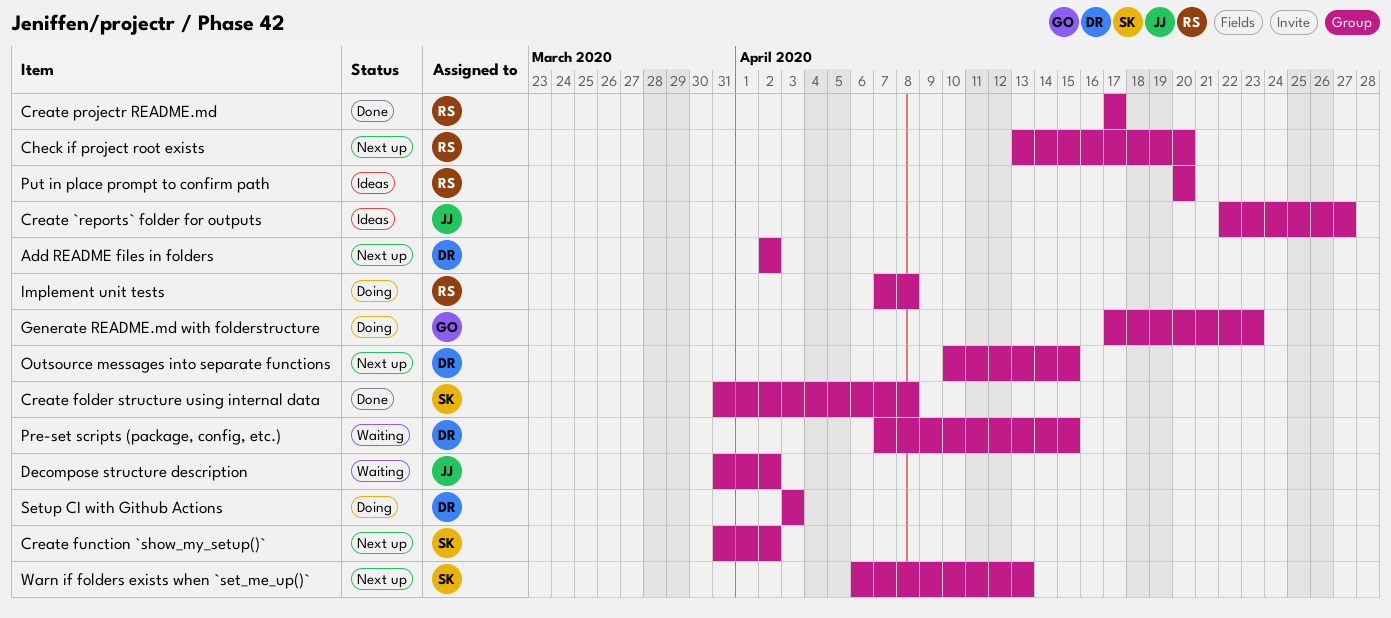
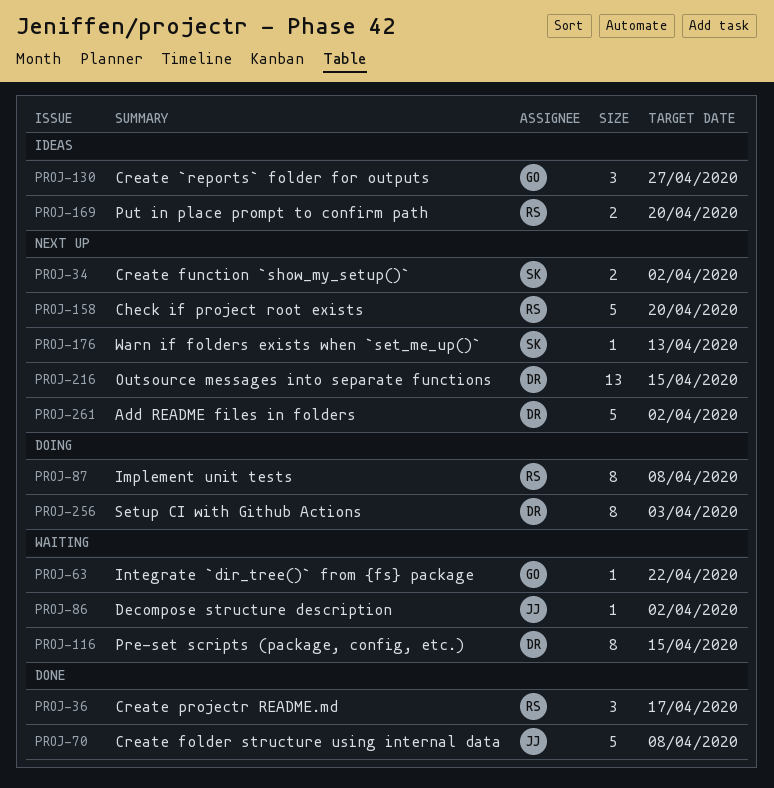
Create `reports` folder for outputs, owner: JJ -> GO
Create folder structure using internal data, owner: SK -> JJ
Generate README.md with folderstructure: present -> none
Integrate `dir_tree()` from {fs} package: none -> present

